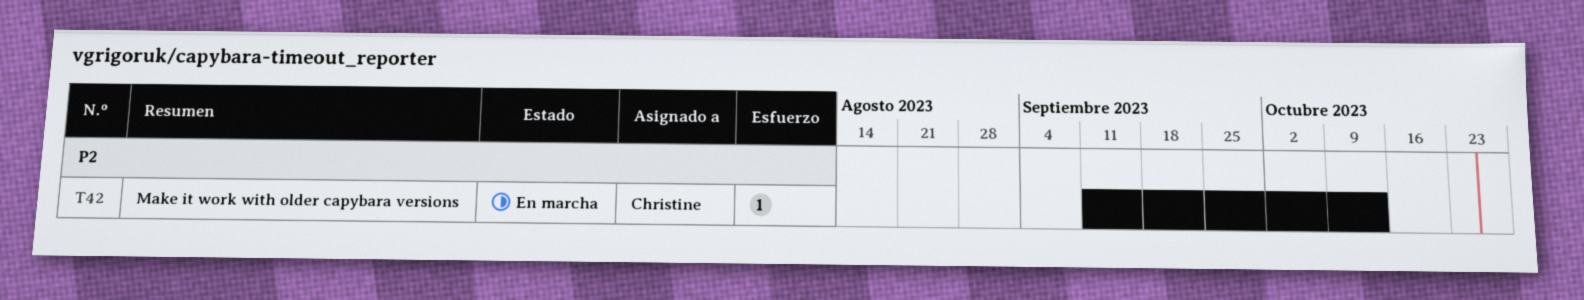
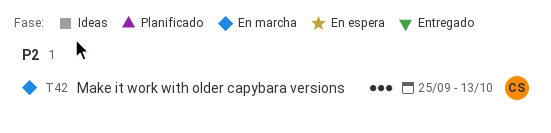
T42, estimate: 1 -> 3
T42, start: Sep 11 -> Sep 25

